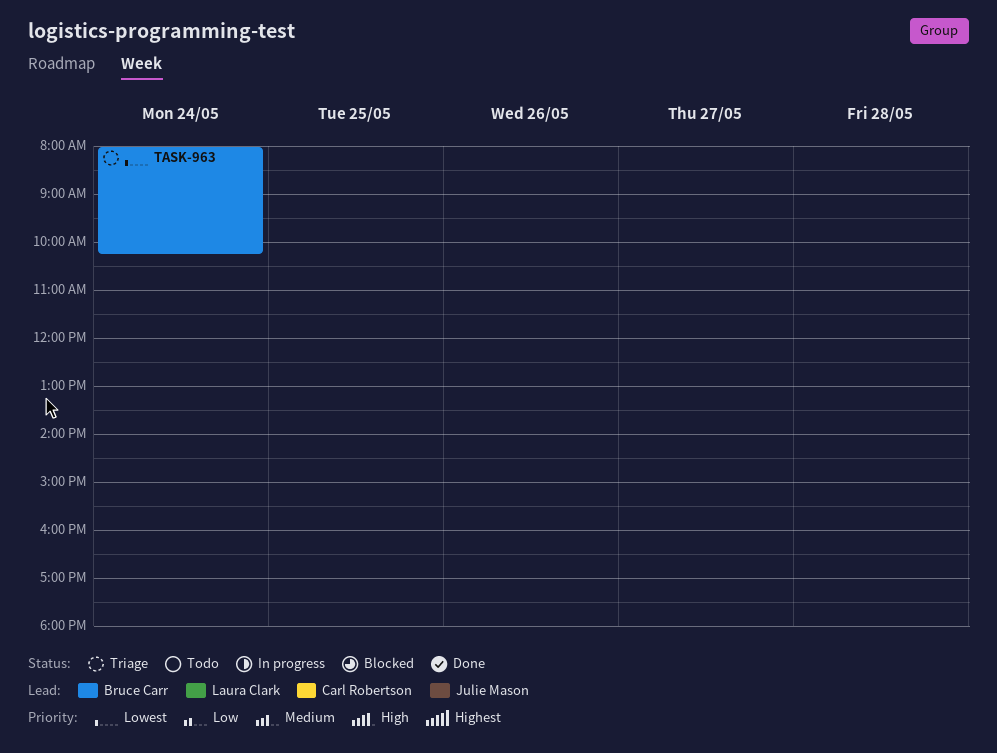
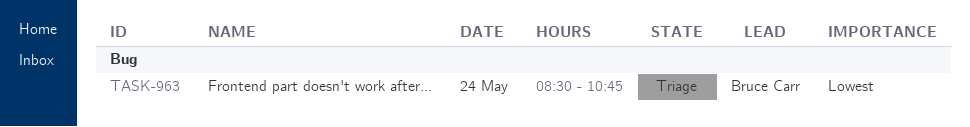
TASK-963, begins: 08:00 -> 08:30
TASK-963, ends: 10:15 -> 10:45

